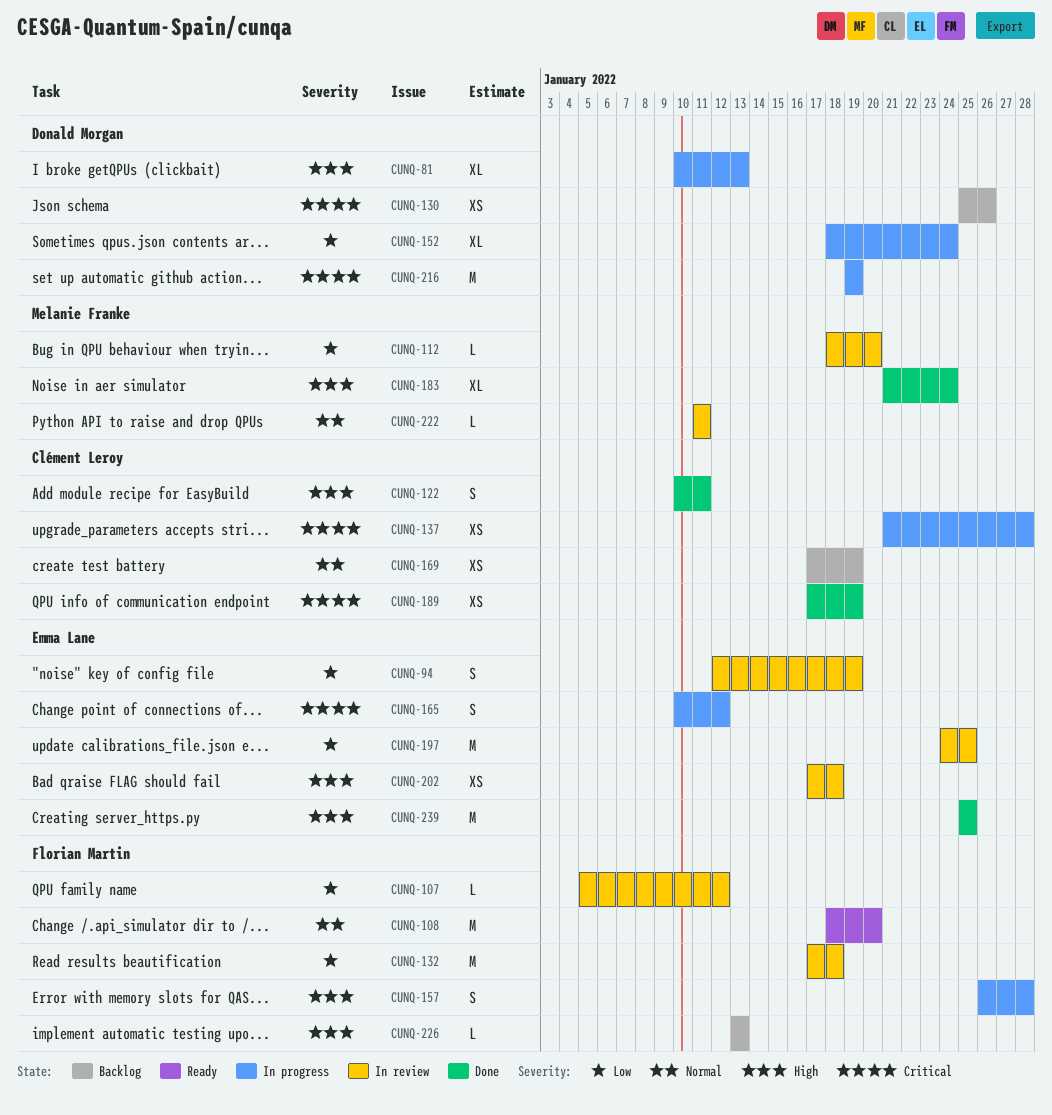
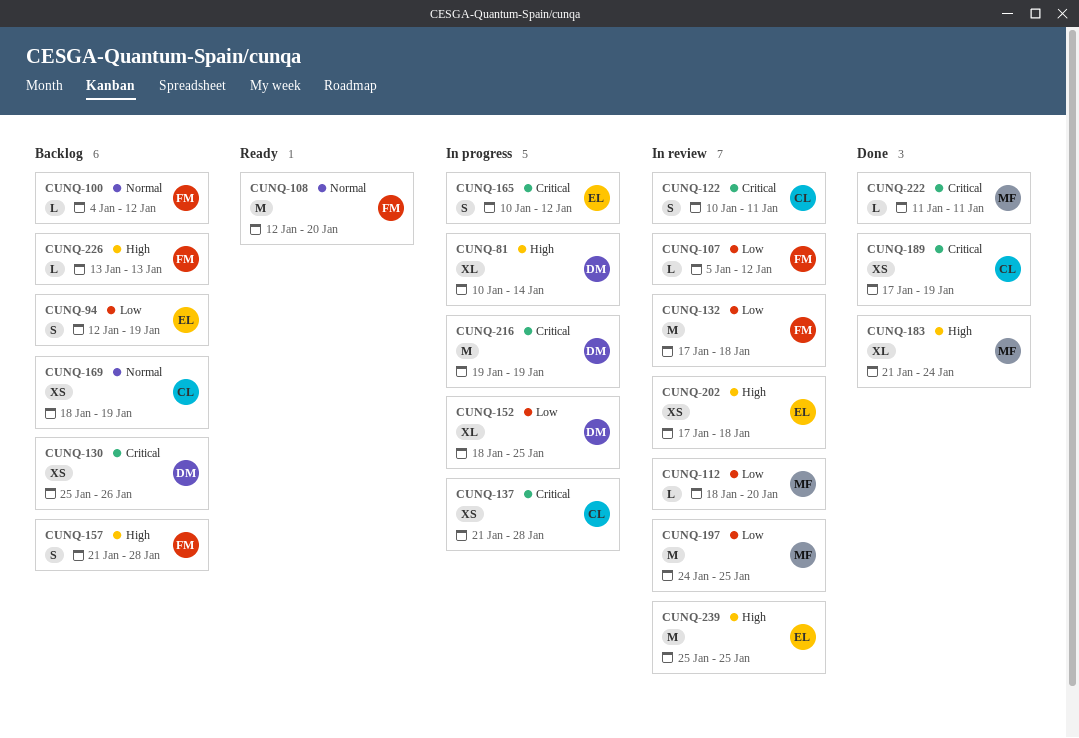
CUNQ-81, due: Jan 13 -> Jan 14
CUNQ-94, status: In review -> Backlog
CUNQ-100: none -> present
CUNQ-108, start: Jan 18 -> Jan 12
CUNQ-122, status: Done -> In review
CUNQ-122, priority: High -> Critical
CUNQ-152, due: Jan 24 -> Jan 25
CUNQ-157, status: In progress -> Backlog
CUNQ-157, start: Jan 26 -> Jan 21
CUNQ-169, start: Jan 17 -> Jan 18
CUNQ-197, owner: Emma Lane -> Melanie Franke
CUNQ-222, status: In review -> Done
CUNQ-222, priority: Normal -> Critical
CUNQ-239, status: Done -> In review

